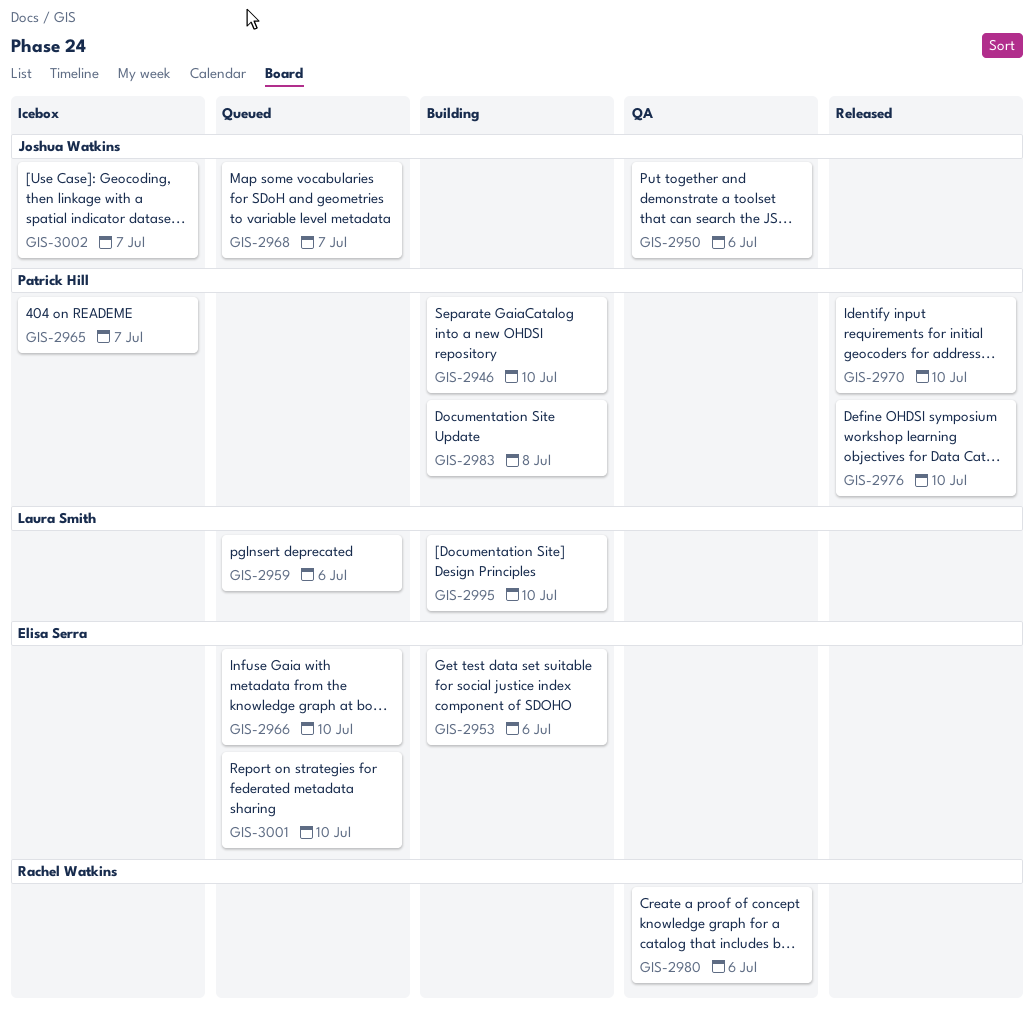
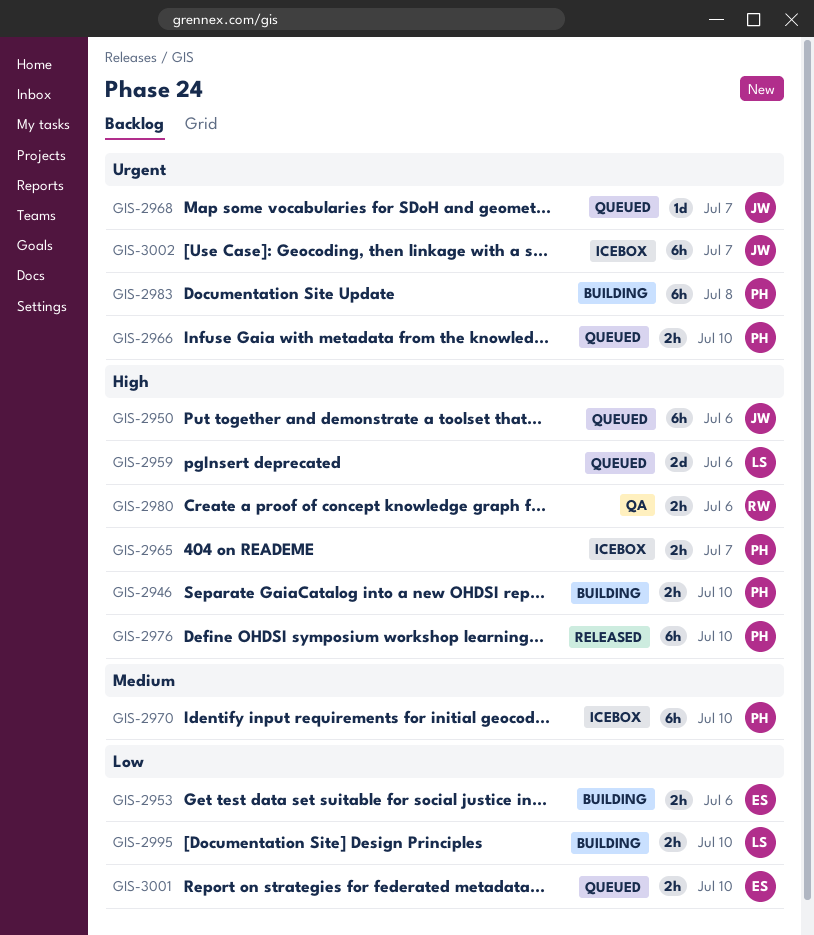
GIS-2950, status: QA -> Queued
GIS-2966, owner: Elisa Serra -> Patrick Hill
GIS-2970, status: Released -> Icebox

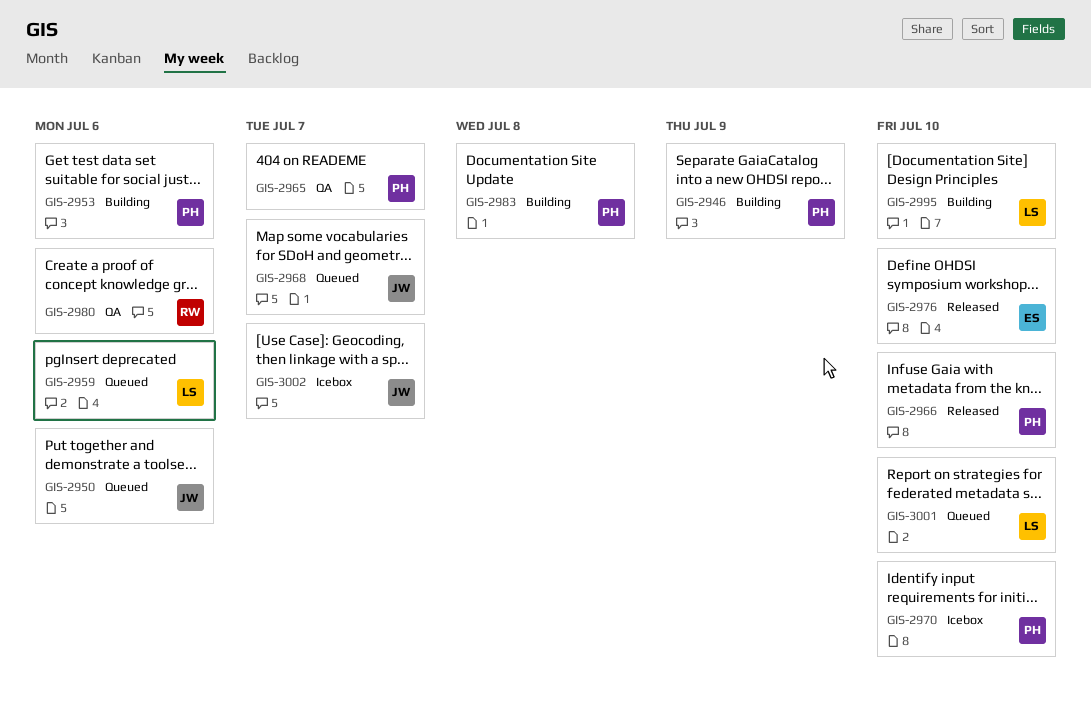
GIS-2946, due: Jul 10 -> Jul 9
GIS-2953, owner: ES -> PH
GIS-2965, status: Icebox -> QA
GIS-2966, status: Queued -> Released
GIS-2976, owner: PH -> ES
GIS-3001, owner: ES -> LS

